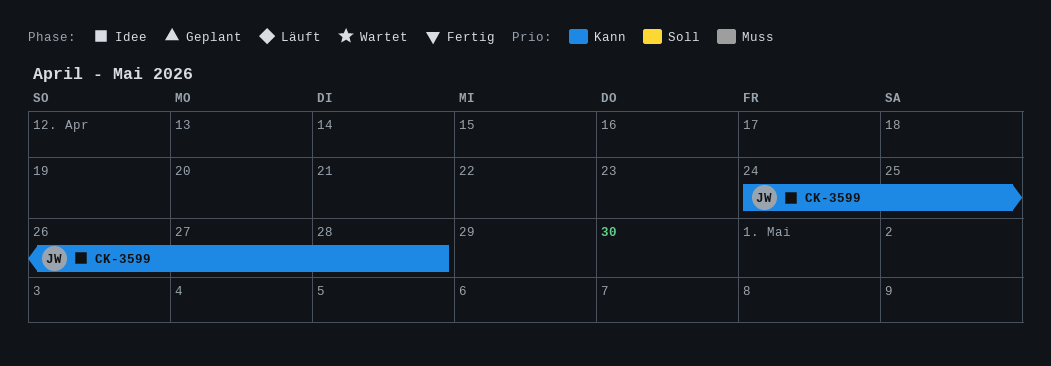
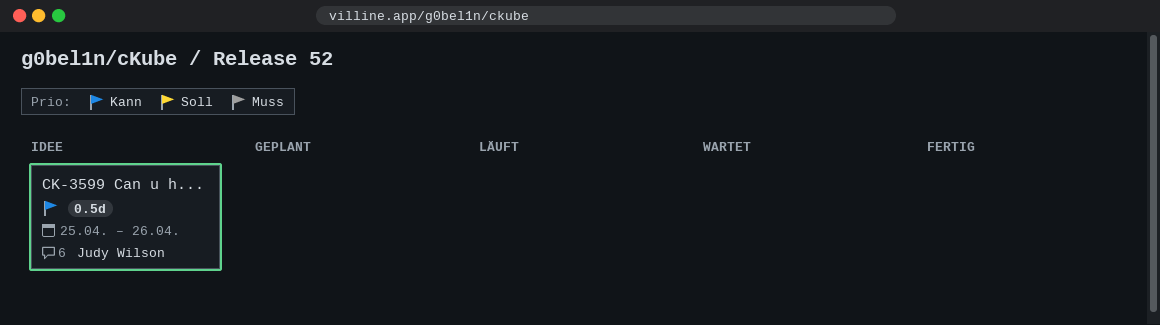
CK-3599, start: Apr 24 -> Apr 25
CK-3599, due: Apr 28 -> Apr 26

